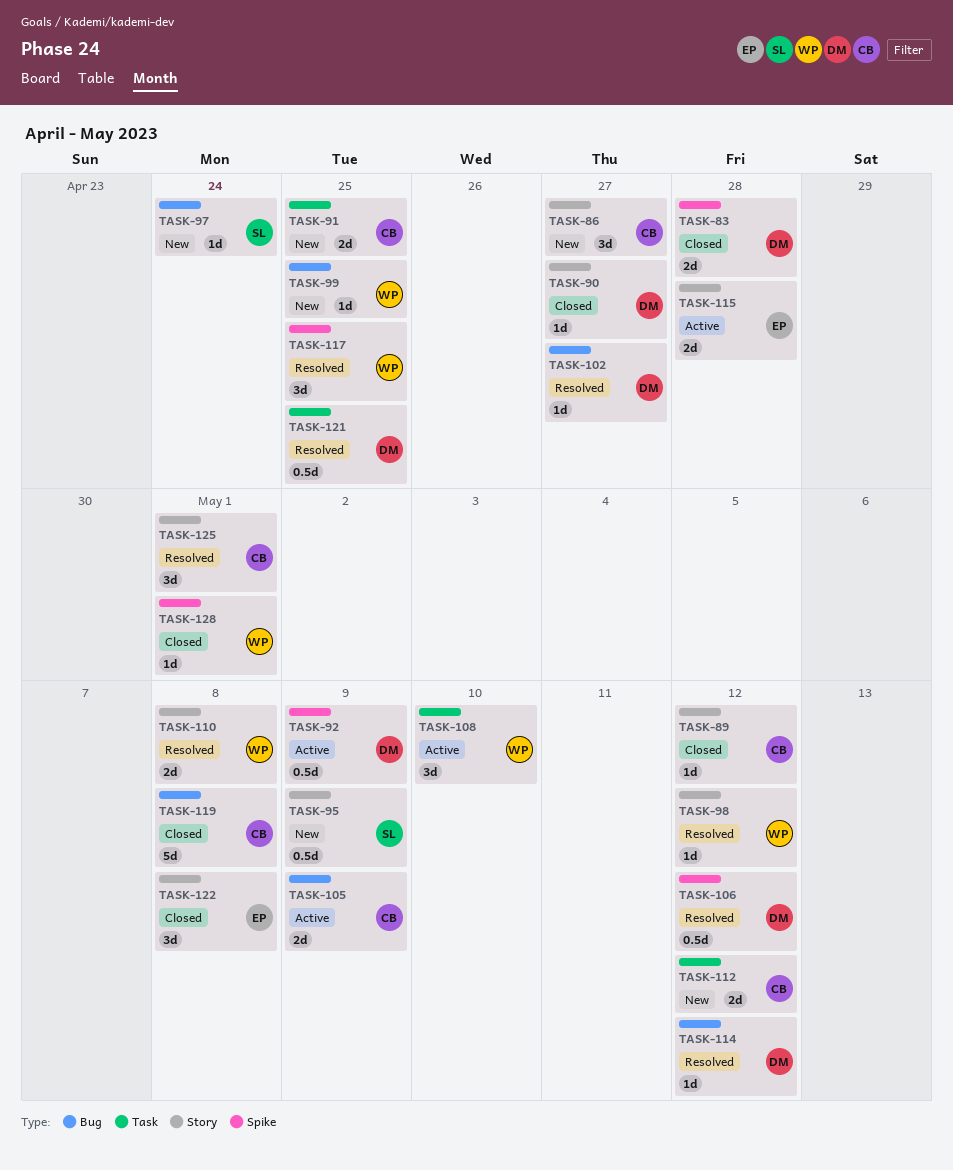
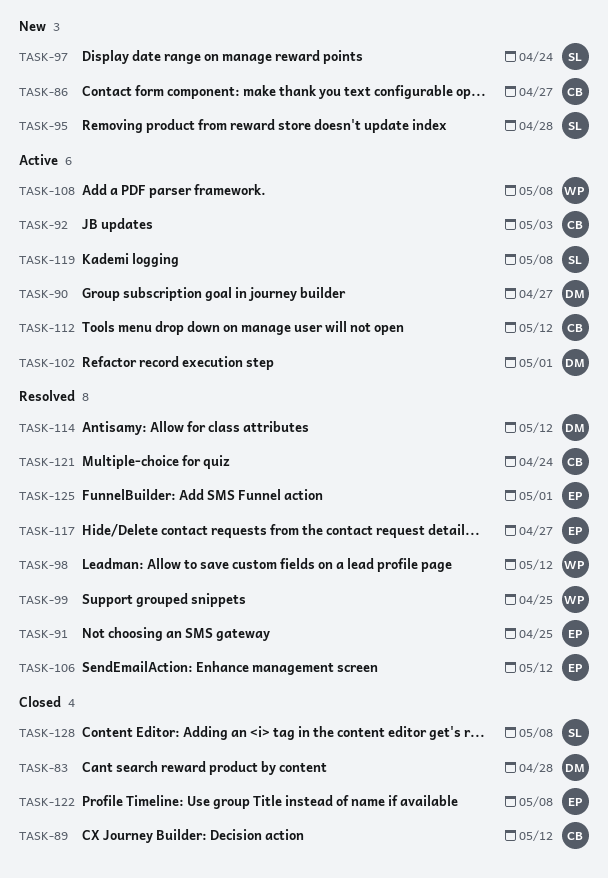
TASK-90, status: Closed -> Active
TASK-91, status: New -> Resolved
TASK-91, owner: CB -> EP
TASK-92, owner: DM -> CB
TASK-92, due: May 9 -> May 3
TASK-95, due: May 9 -> Apr 28
TASK-99, status: New -> Resolved
TASK-102, status: Resolved -> Active
TASK-102, due: Apr 27 -> May 1
TASK-105: present -> none
TASK-106, owner: DM -> EP
TASK-108, due: May 10 -> May 8
TASK-110: present -> none
TASK-112, status: New -> Active
TASK-115: present -> none
TASK-117, owner: WP -> EP
TASK-117, due: Apr 25 -> Apr 27
TASK-119, status: Closed -> Active
TASK-119, owner: CB -> SL
TASK-121, owner: DM -> CB
TASK-121, due: Apr 25 -> Apr 24
TASK-125, owner: CB -> EP
TASK-128, owner: WP -> SL
TASK-128, due: May 1 -> May 8

